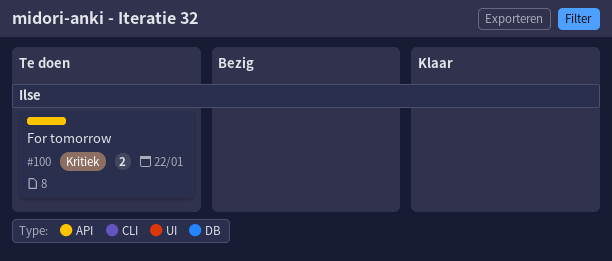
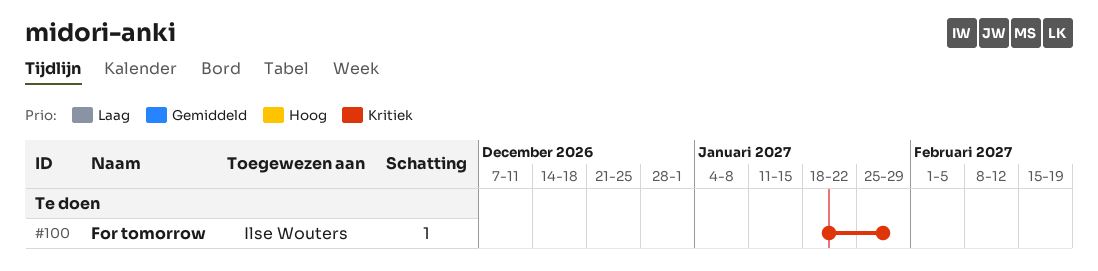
#100, estimate: 2 -> 1
#100, due: Jan 22 -> Jan 29

